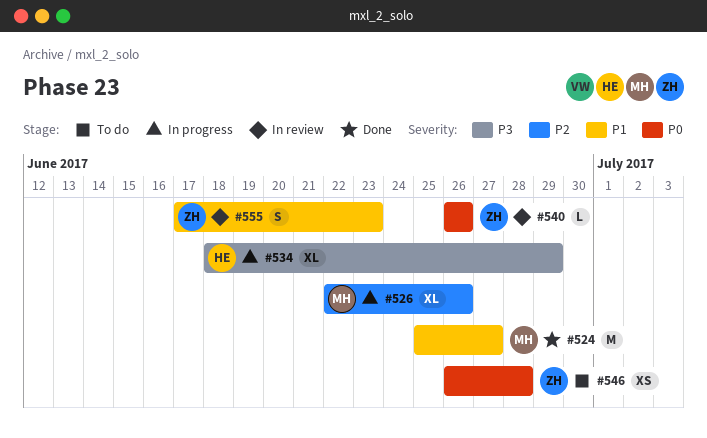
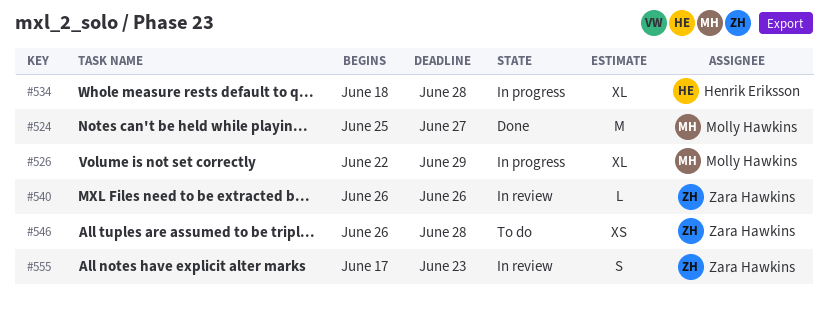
#526, due: Jun 26 -> Jun 29
#534, due: Jun 29 -> Jun 28

